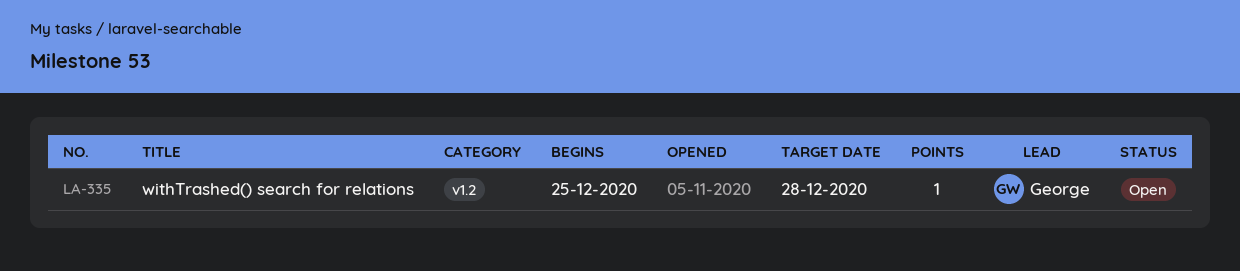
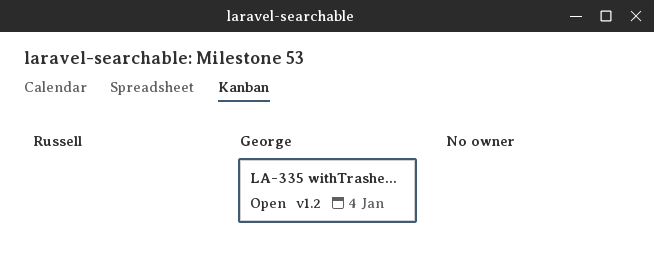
LA-335, due: Dec 28 -> Jan 4

